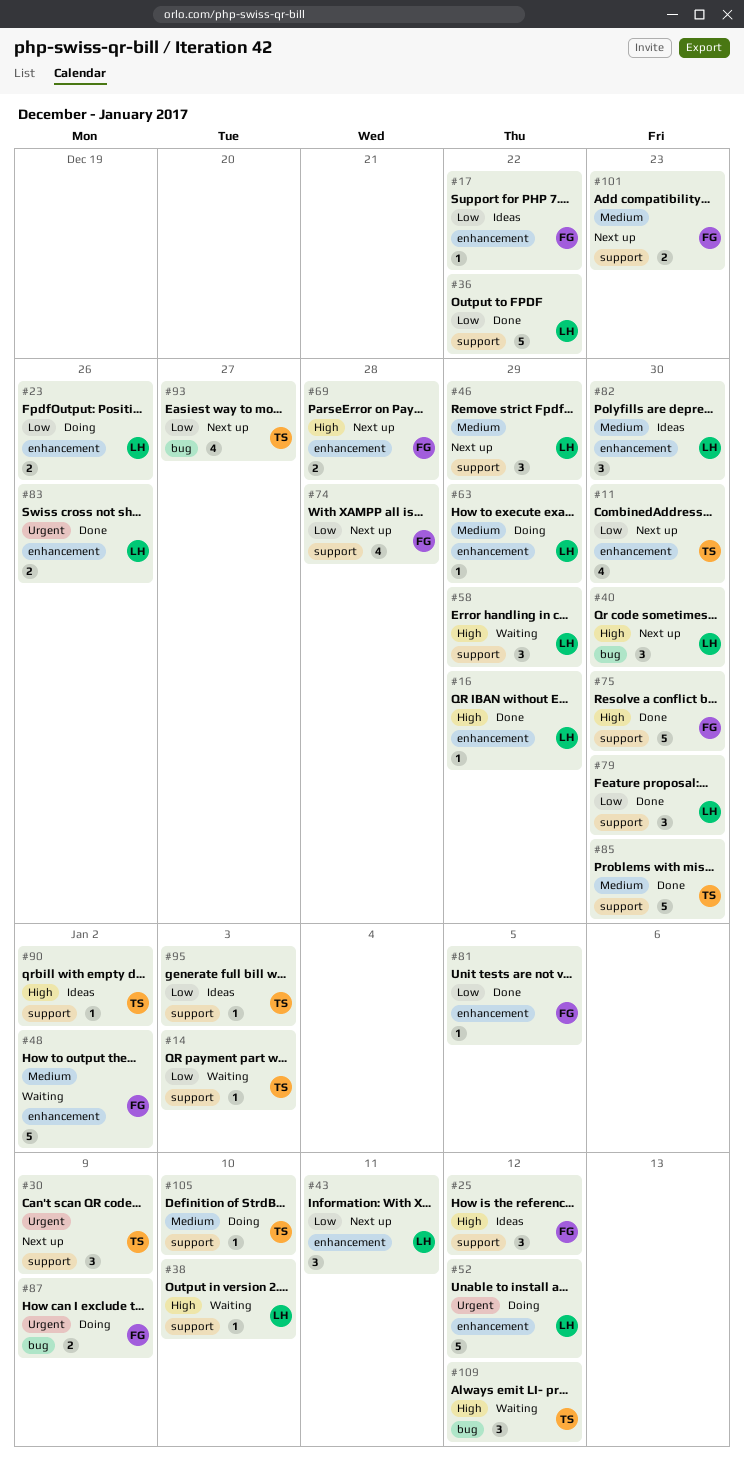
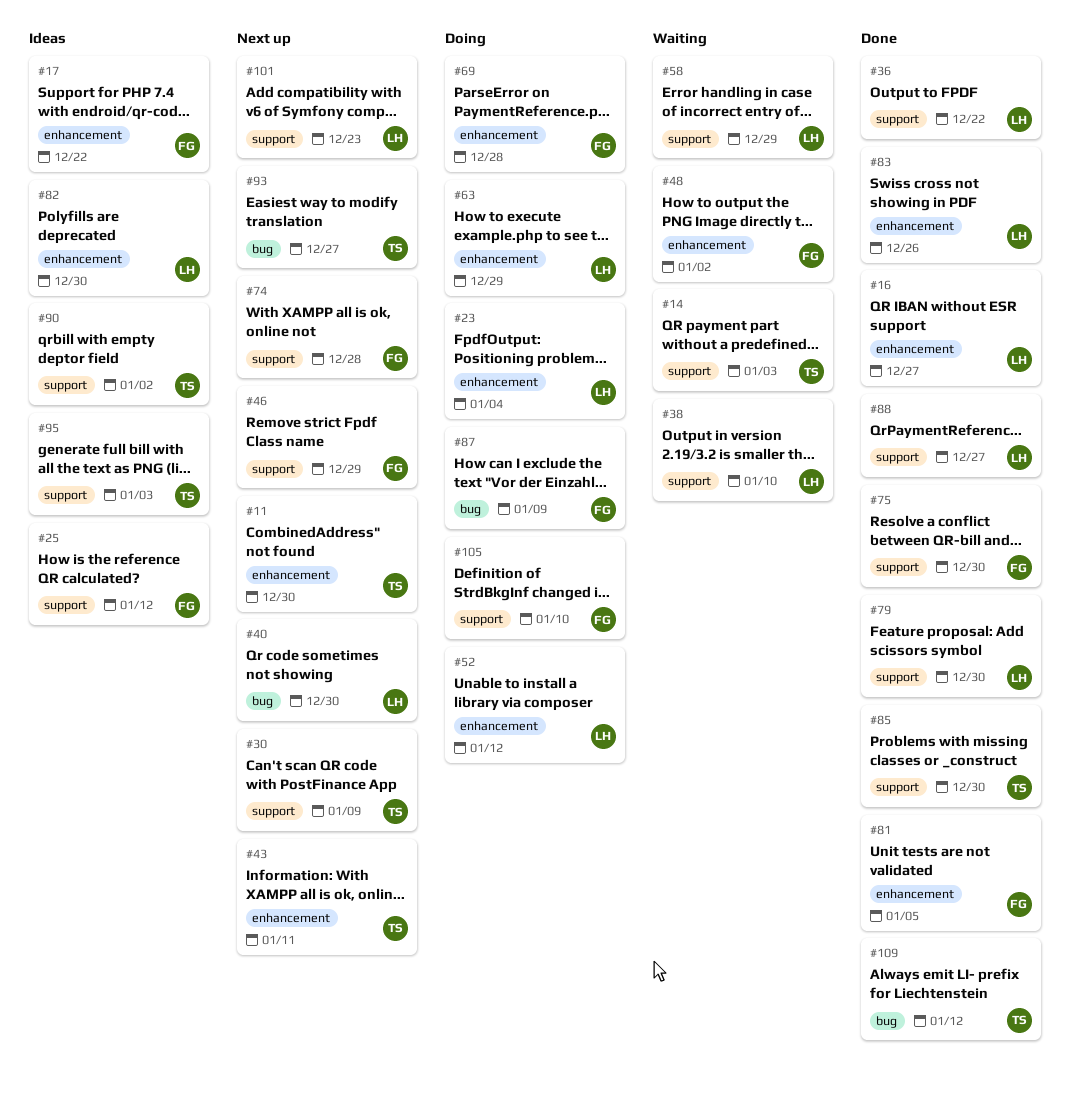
#16, due: Dec 29 -> Dec 27
#23, due: Dec 26 -> Jan 4
#43, owner: LH -> TS
#46, owner: LH -> FG
#69, status: Next up -> Doing
#88: none -> present
#101, owner: FG -> LH
#105, owner: TS -> FG
#109, status: Waiting -> Done

